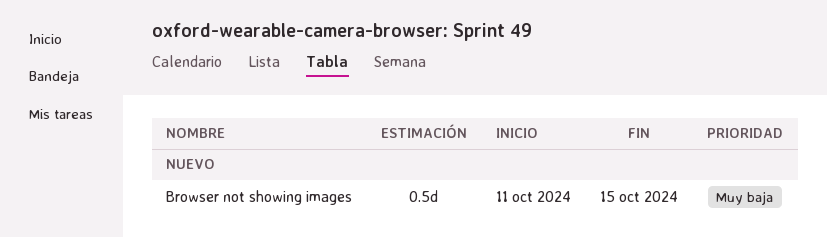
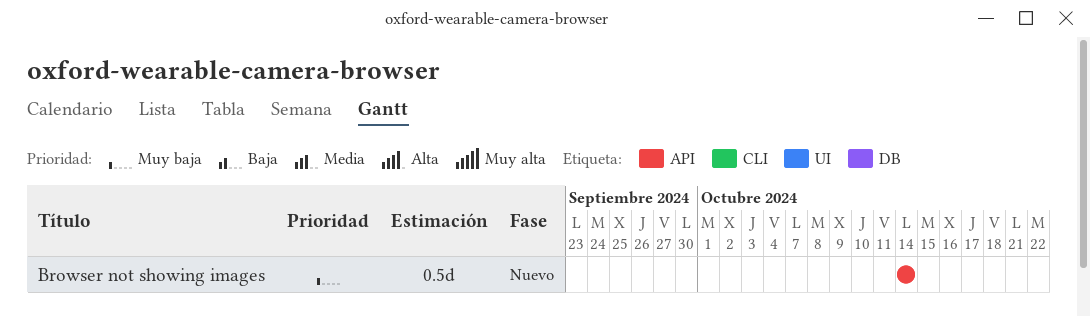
Browser not showing images, start: Oct 11 -> Oct 14
Browser not showing images, due: Oct 15 -> Oct 14

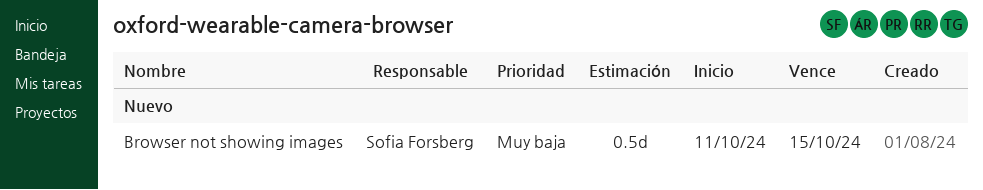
Browser not showing images, start: Oct 14 -> Oct 11
Browser not showing images, due: Oct 14 -> Oct 15

